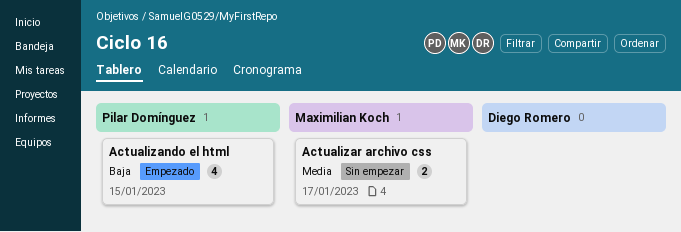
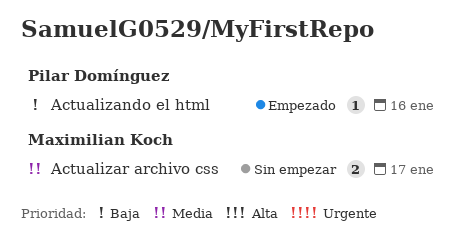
Actualizando el html, estimate: 4 -> 1
Actualizando el html, due: Jan 15 -> Jan 16

